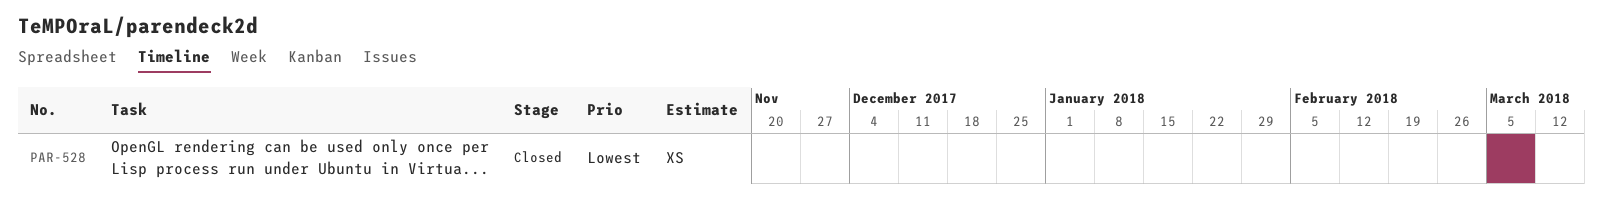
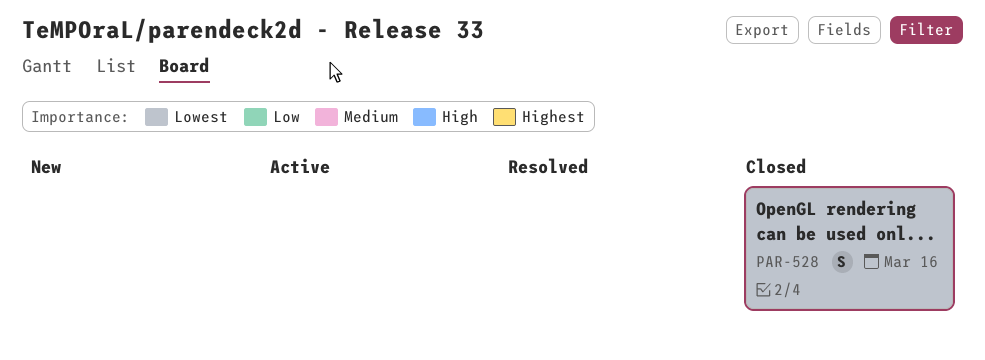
PAR-528, estimate: XS -> S
PAR-528, due: Mar 9 -> Mar 16

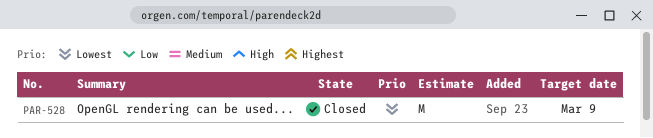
PAR-528, estimate: S -> M
PAR-528, due: Mar 16 -> Mar 9

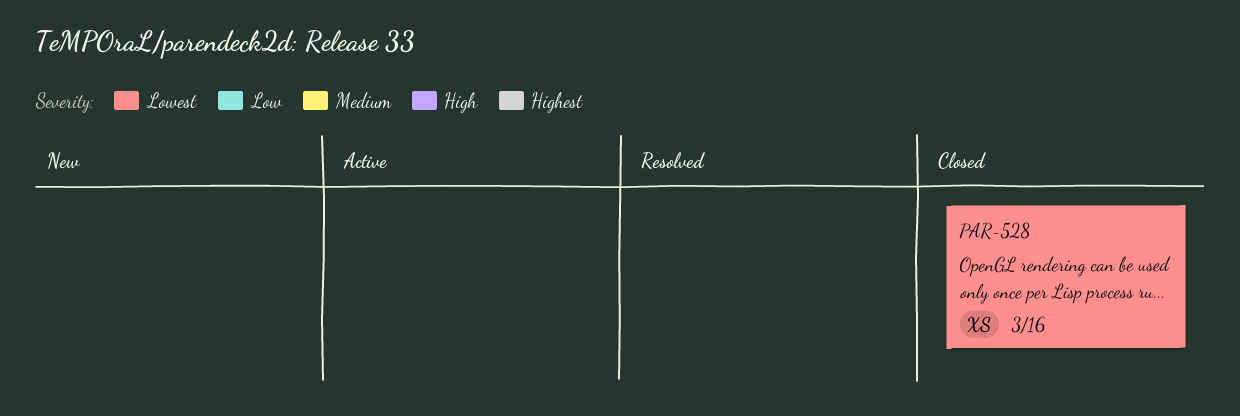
PAR-528, estimate: M -> XS
PAR-528, due: Mar 9 -> Mar 16

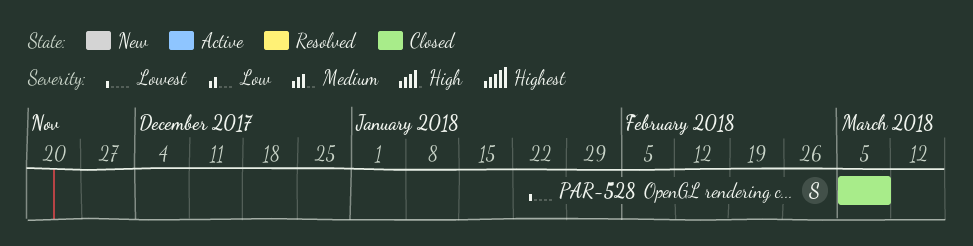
PAR-528, estimate: XS -> S
PAR-528, due: Mar 16 -> Mar 9

